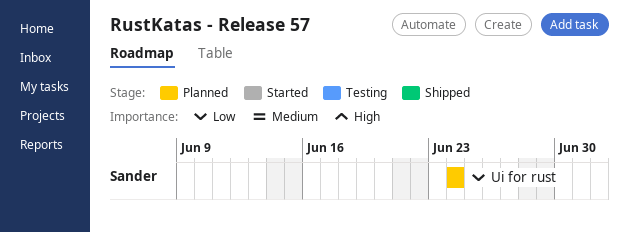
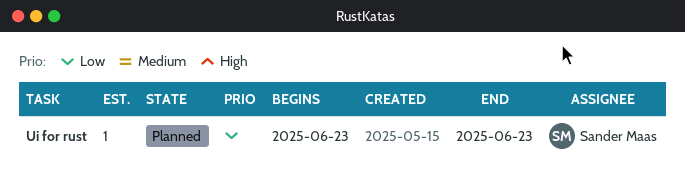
Ui for rust, start: Jun 24 -> Jun 23
Ui for rust, due: Jun 24 -> Jun 23

